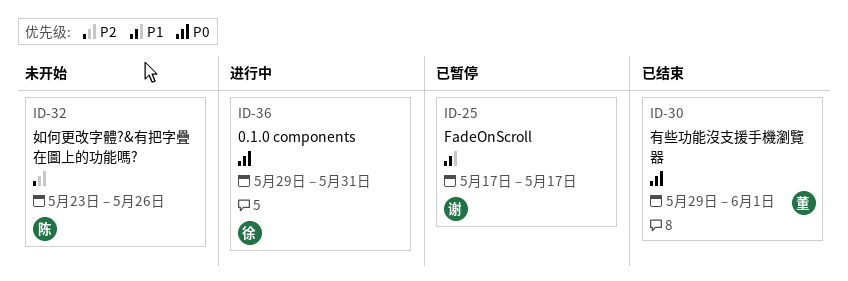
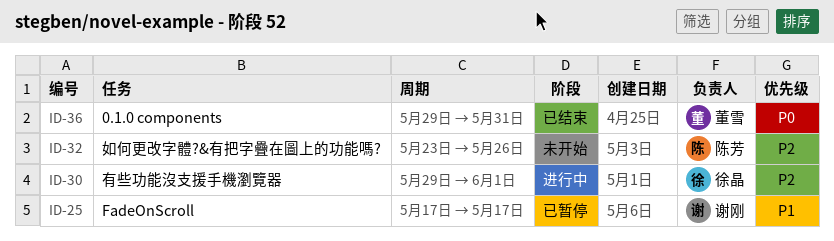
ID-30, status: 已结束 -> 进行中
ID-30, owner: 董雪 -> 徐晶
ID-30, priority: P0 -> P2
ID-36, status: 进行中 -> 已结束
ID-36, owner: 徐晶 -> 董雪

